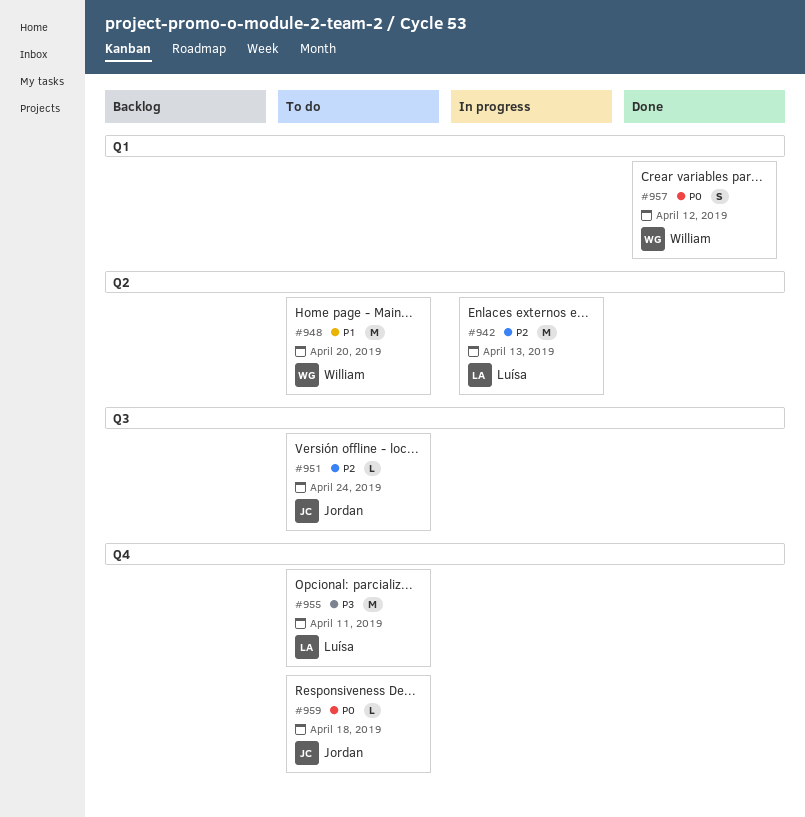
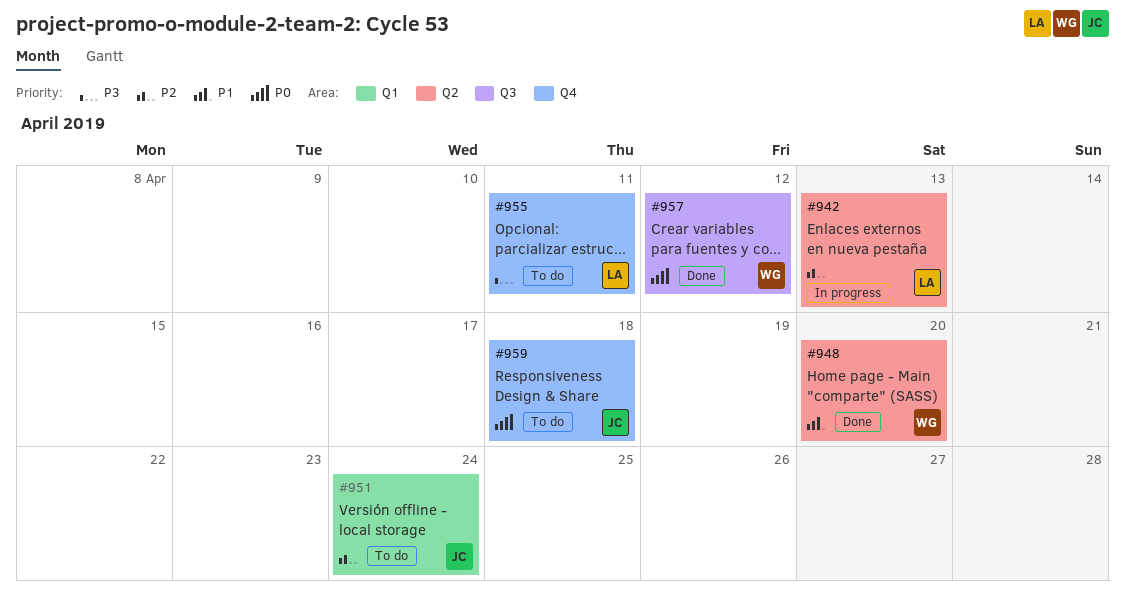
#948, status: To do -> Done
#951, label: Q3 -> Q1
#957, label: Q1 -> Q3

